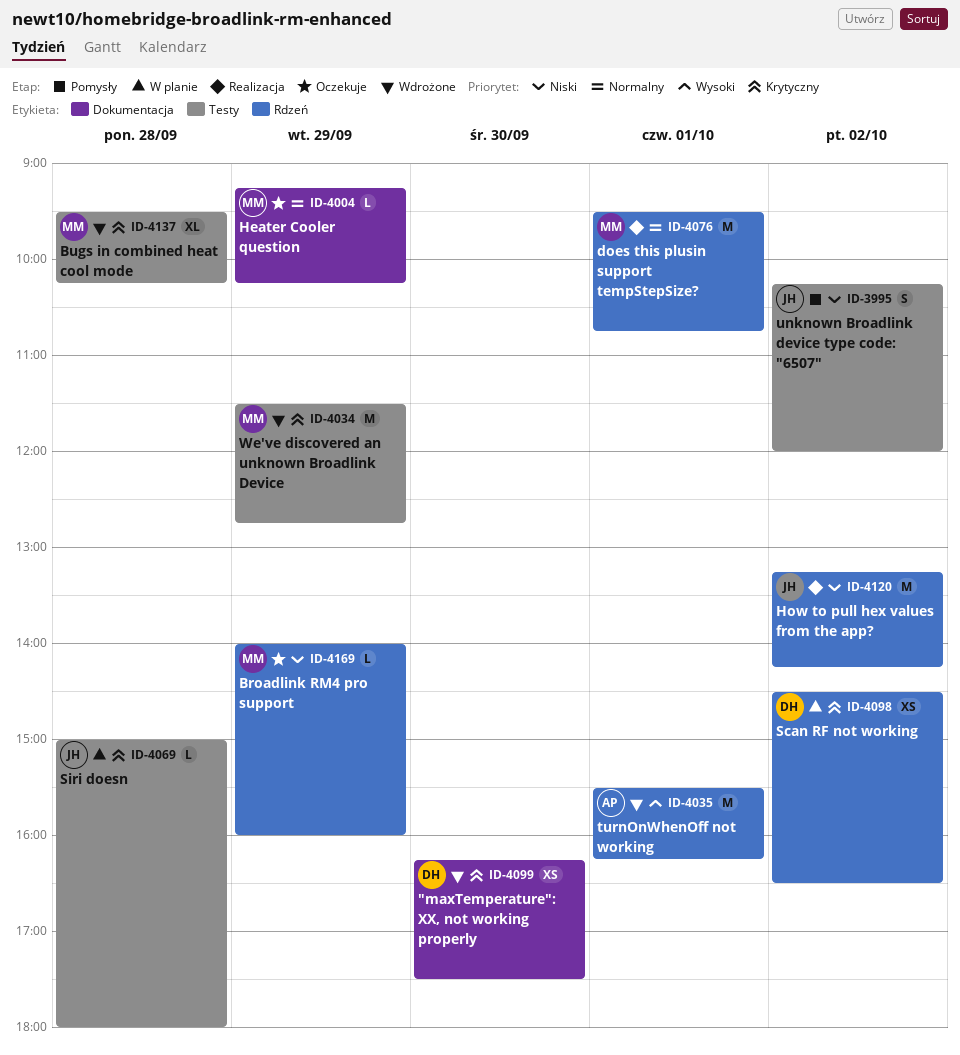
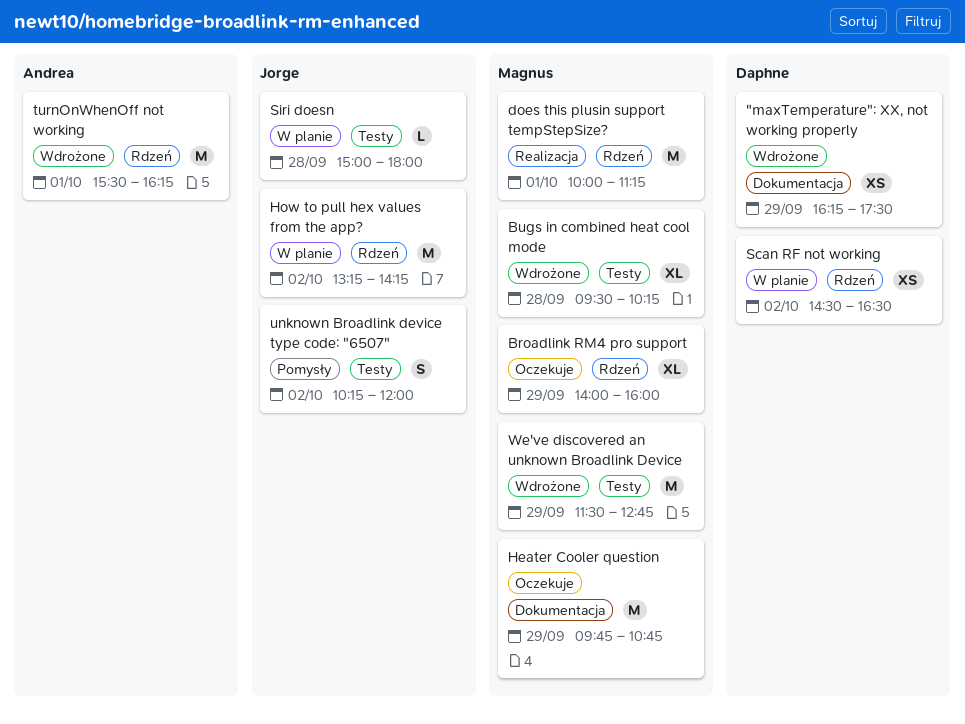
"maxTemperature": XX, not working properly, day: Sep 30 -> Sep 29
Broadlink RM4 pro support, estimate: L -> XL
does this plusin support tempStepSize?, begins: 09:30 -> 10:00
does this plusin support tempStepSize?, ends: 10:45 -> 11:15
Heater Cooler question, estimate: L -> M
Heater Cooler question, begins: 09:15 -> 09:45
Heater Cooler question, ends: 10:15 -> 10:45
How to pull hex values from the app?, status: Realizacja -> W planie

